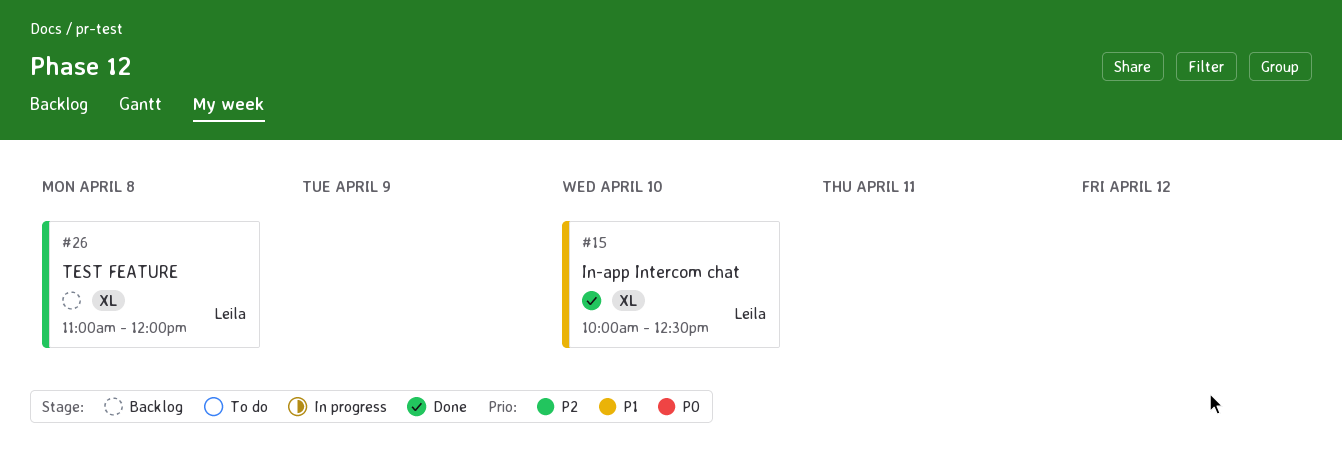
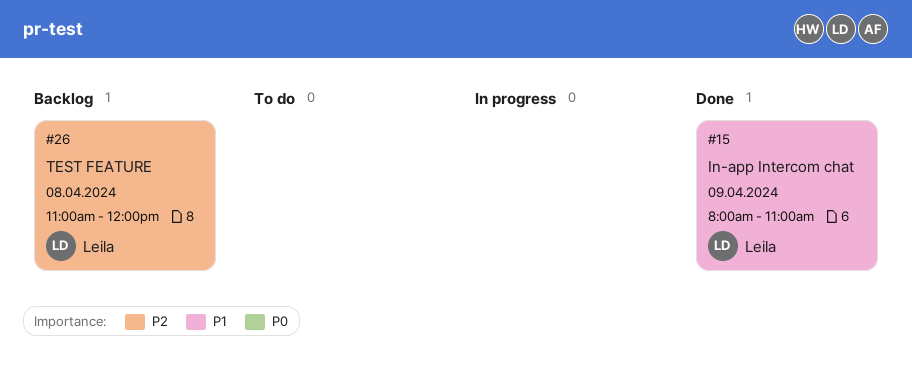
#15, day: Apr 10 -> Apr 9
#15, begins: 10:00 -> 08:00
#15, ends: 12:30 -> 11:00

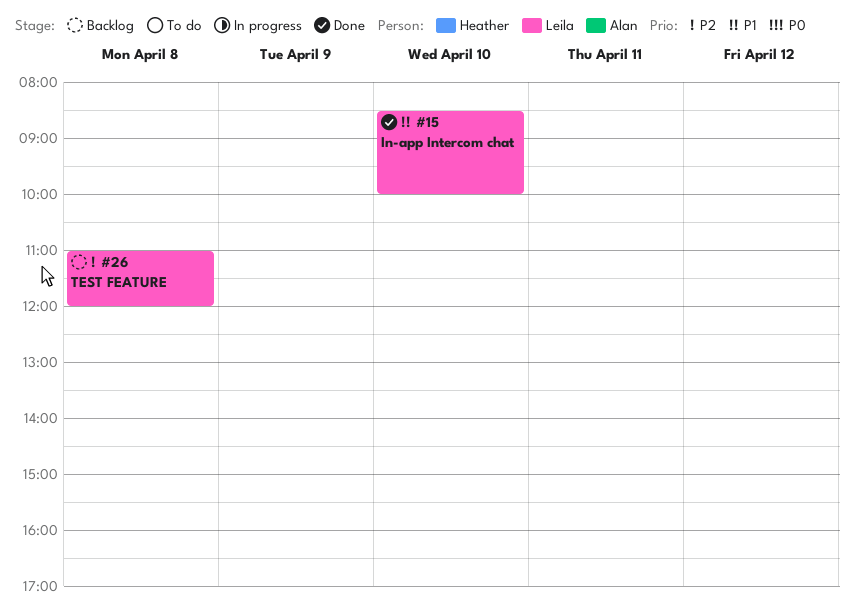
#15, day: Apr 9 -> Apr 10
#15, begins: 08:00 -> 08:30
#15, ends: 11:00 -> 10:00

